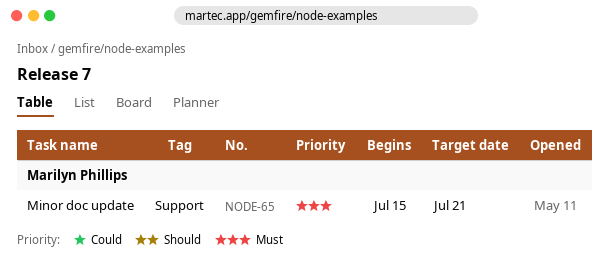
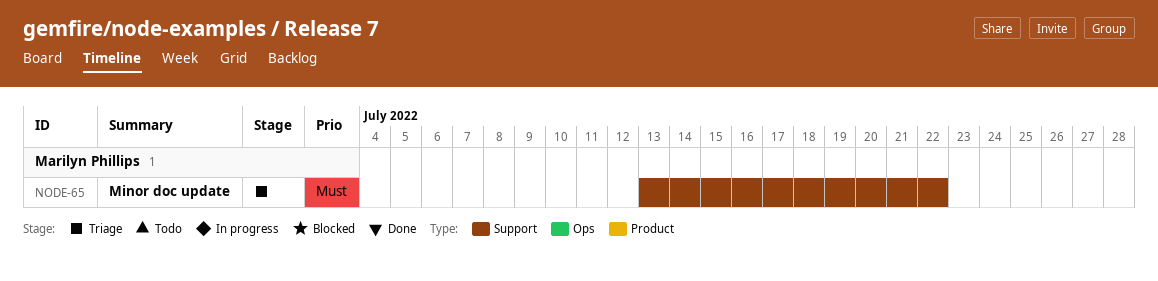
NODE-65, start: Jul 15 -> Jul 13
NODE-65, due: Jul 21 -> Jul 22

